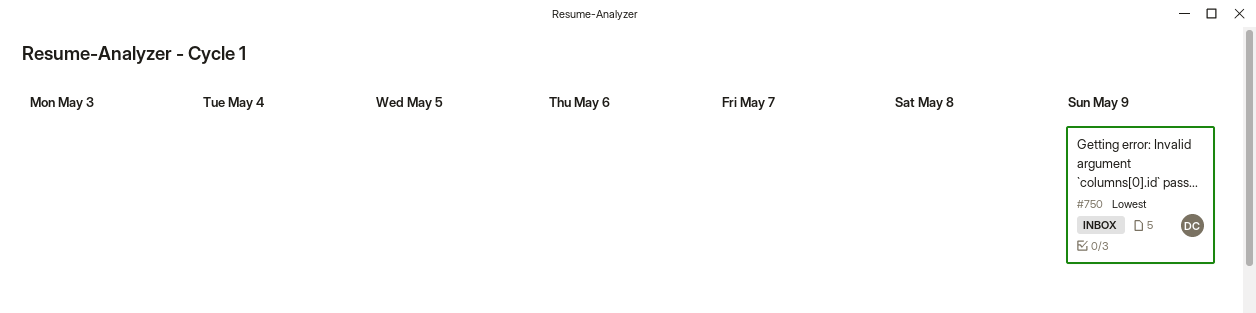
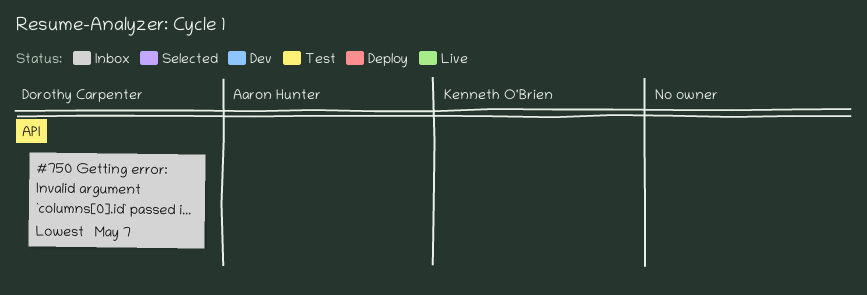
#750, due: May 9 -> May 7

